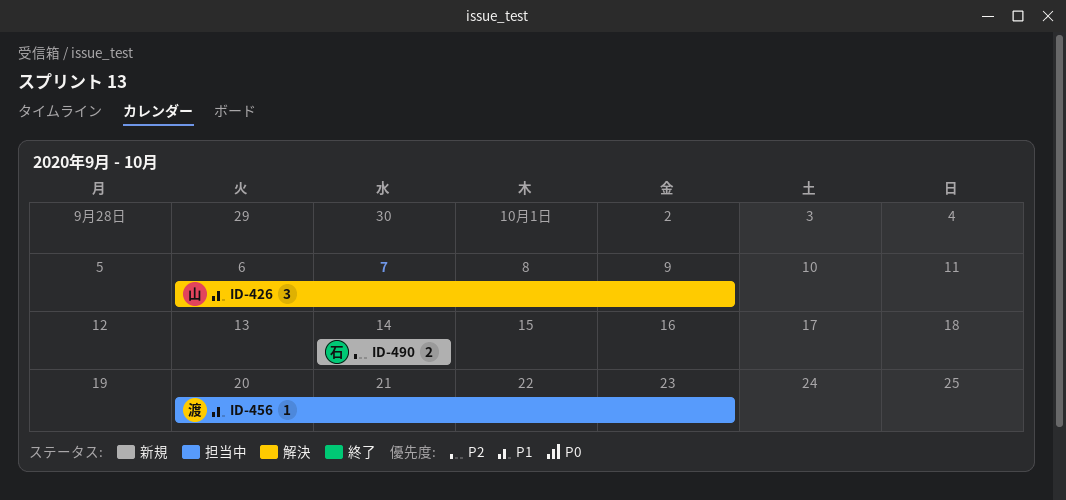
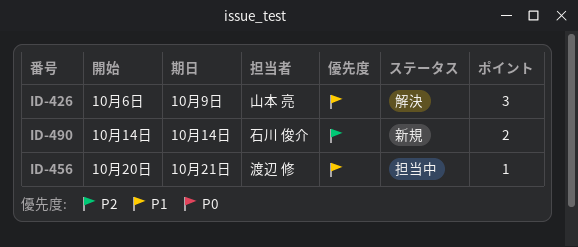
ID-456, due: Oct 23 -> Oct 21

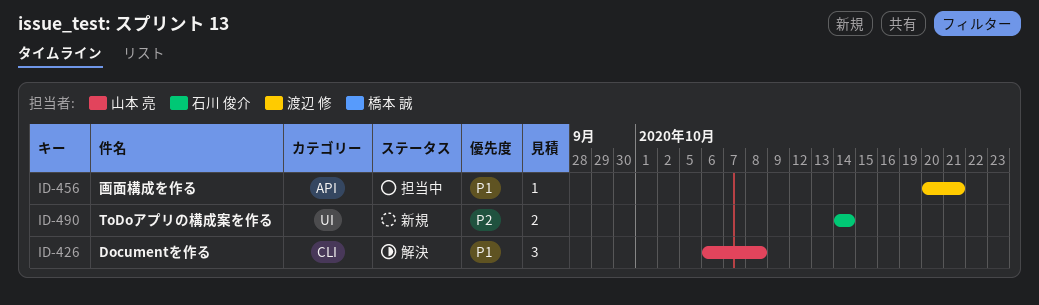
ID-426, due: Oct 9 -> Oct 8

